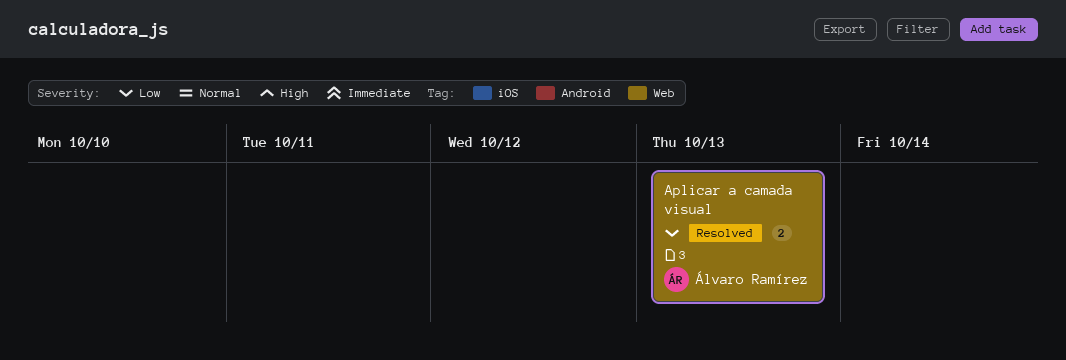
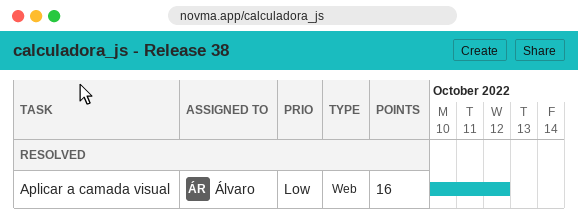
Aplicar a camada visual, estimate: 2 -> 16
Aplicar a camada visual, due: Oct 13 -> Oct 12

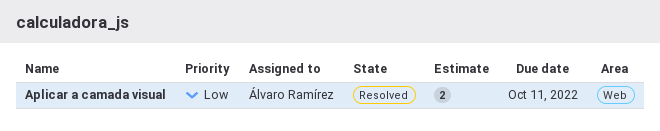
Aplicar a camada visual, estimate: 16 -> 2
Aplicar a camada visual, due: Oct 12 -> Oct 11

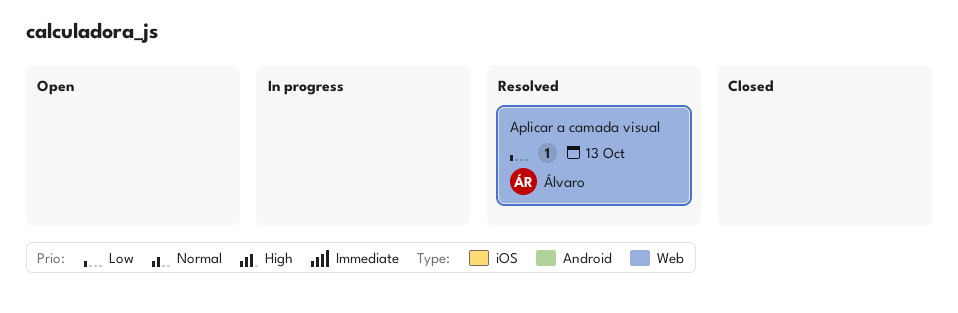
Aplicar a camada visual, estimate: 2 -> 1
Aplicar a camada visual, due: Oct 11 -> Oct 13

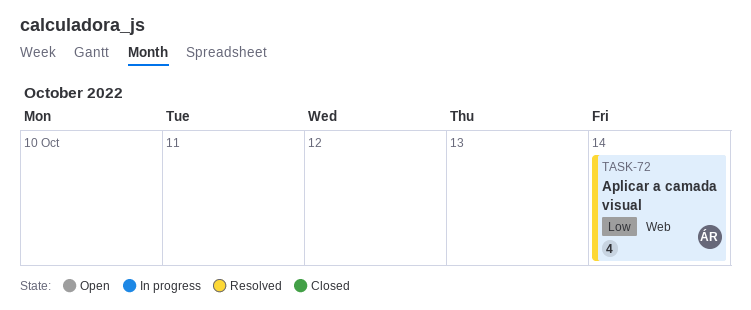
Aplicar a camada visual, estimate: 1 -> 4
Aplicar a camada visual, due: Oct 13 -> Oct 14

